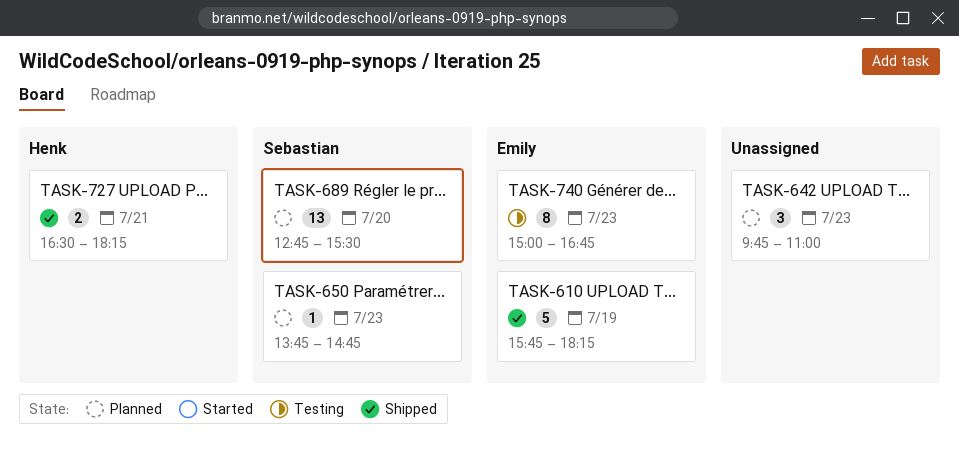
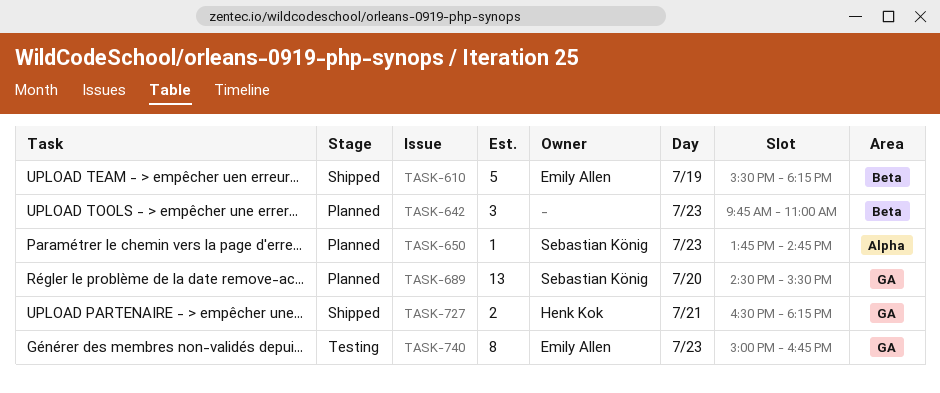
TASK-610, begins: 15:45 -> 15:30
TASK-689, begins: 12:45 -> 14:30

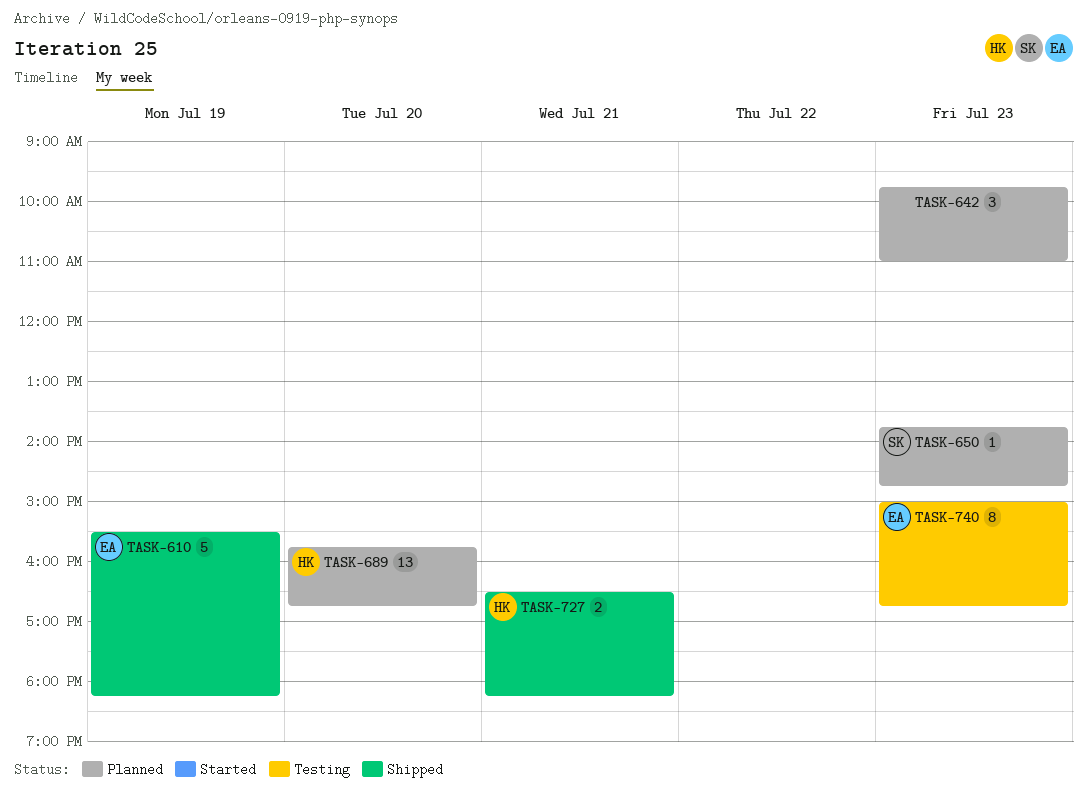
TASK-689, owner: Sebastian König -> Henk Kok
TASK-689, begins: 14:30 -> 15:45
TASK-689, ends: 15:30 -> 16:45

